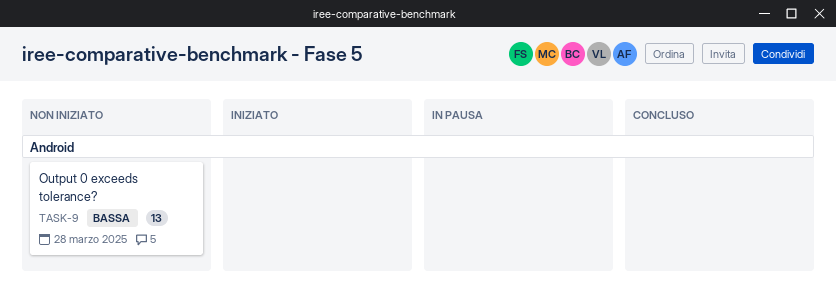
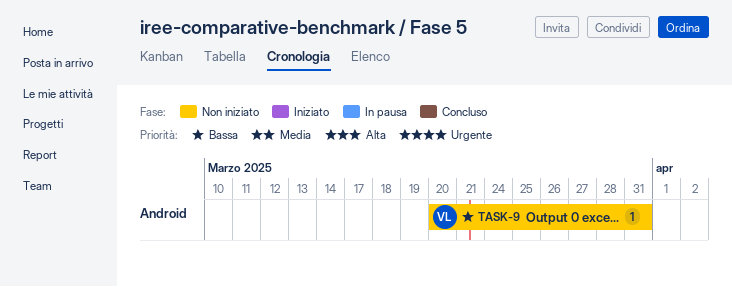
TASK-9, estimate: 13 -> 1
TASK-9, due: Mar 28 -> Mar 31

